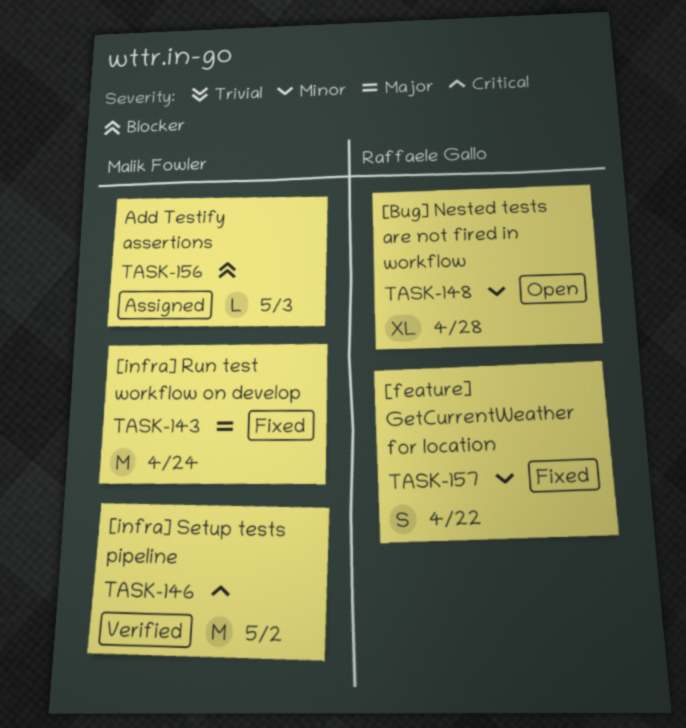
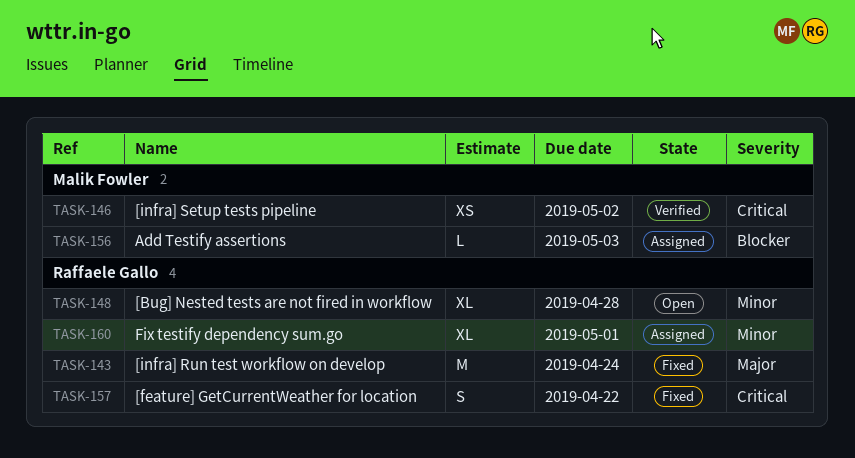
TASK-143, owner: Malik Fowler -> Raffaele Gallo
TASK-146, estimate: M -> XS
TASK-157, priority: Minor -> Critical
TASK-160: none -> present

